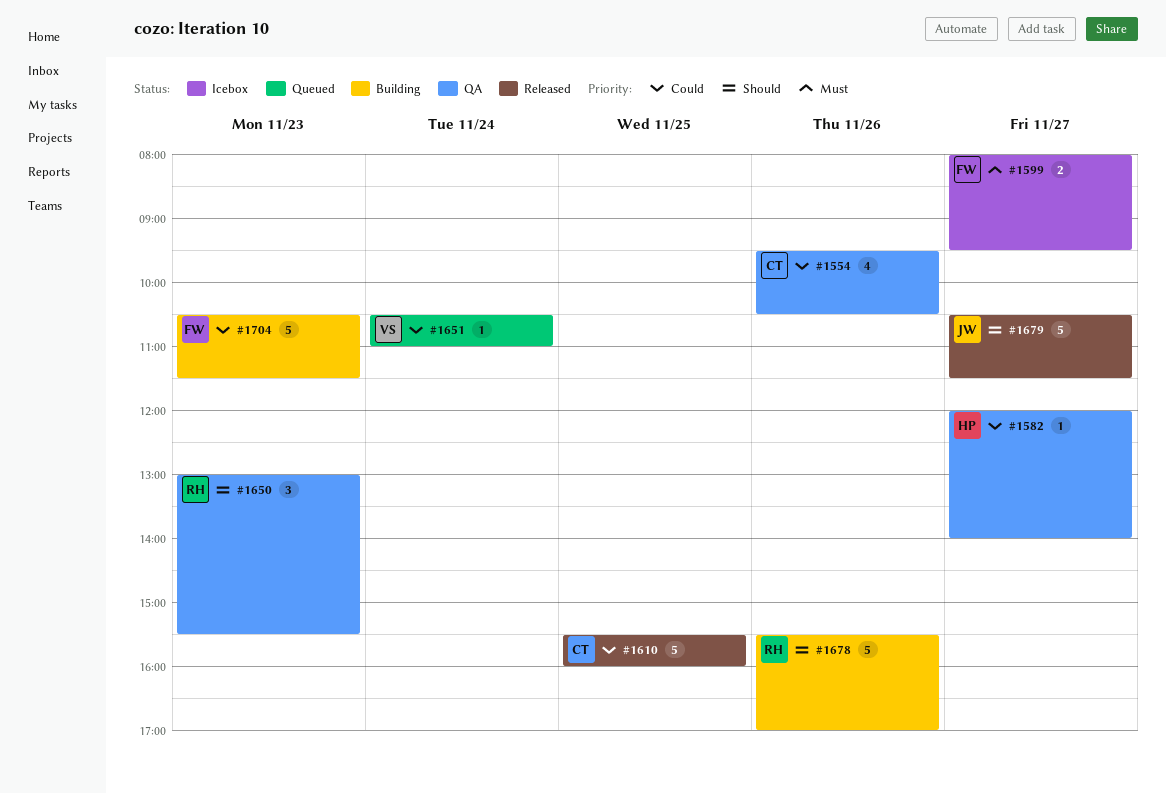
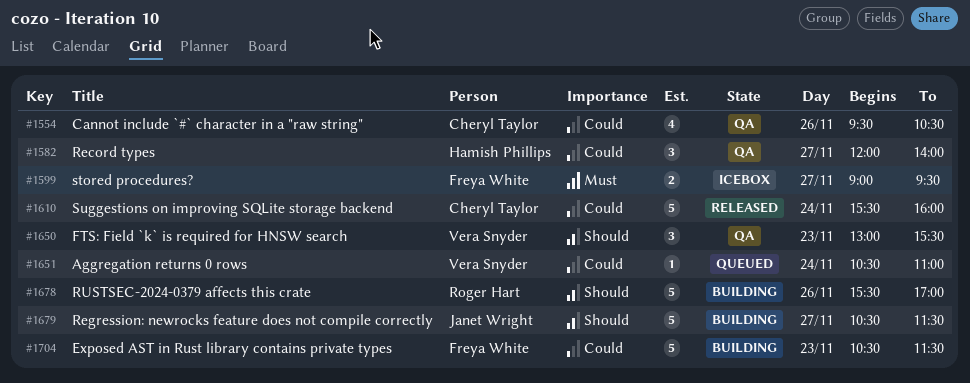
#1582, estimate: 1 -> 3
#1599, begins: 08:00 -> 09:00
#1610, day: Nov 25 -> Nov 24
#1650, owner: Roger Hart -> Vera Snyder
#1679, status: Released -> Building

